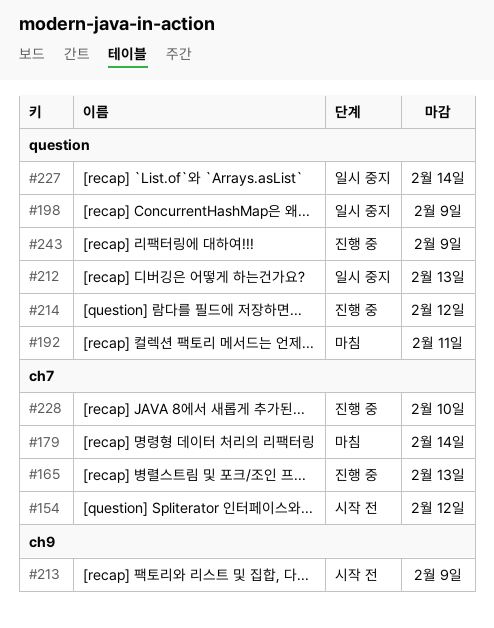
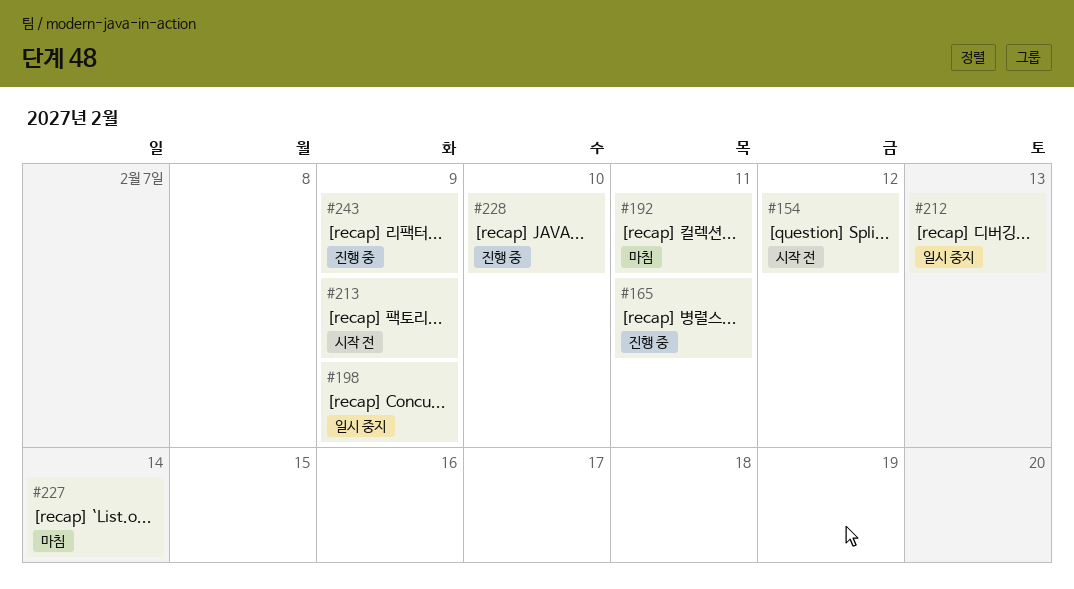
#165, due: Feb 13 -> Feb 11
#179: present -> none
#214: present -> none
#227, status: 일시 중지 -> 마침

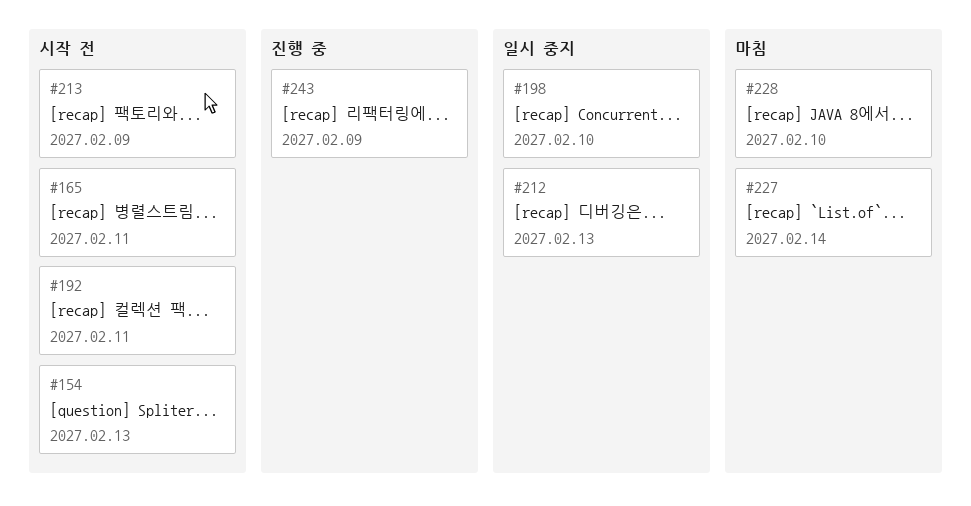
#154, due: Feb 12 -> Feb 13
#165, status: 진행 중 -> 시작 전
#192, status: 마침 -> 시작 전
#198, due: Feb 9 -> Feb 10
#228, status: 진행 중 -> 마침

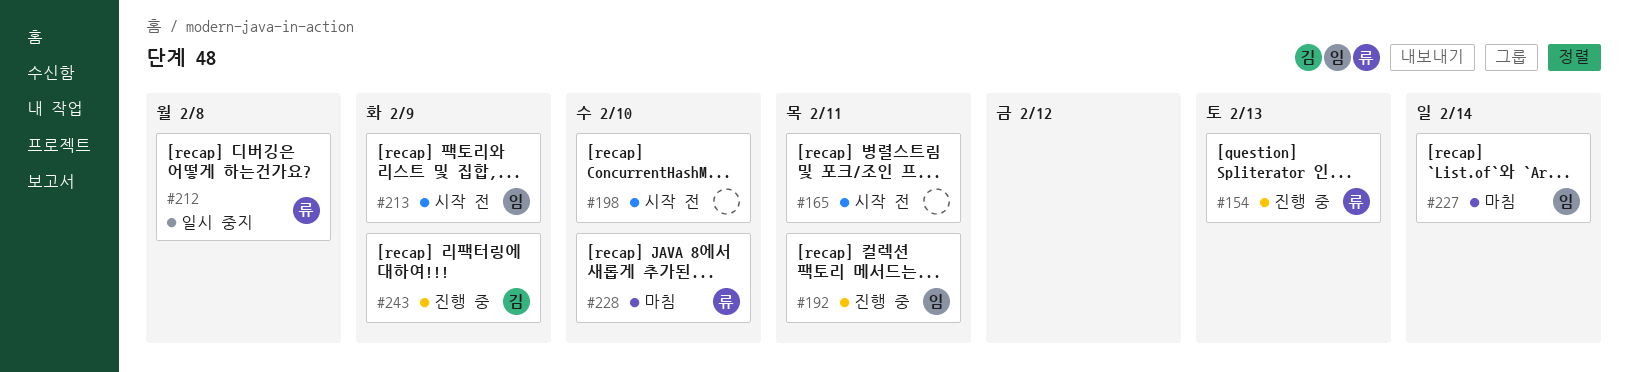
#154, status: 시작 전 -> 진행 중
#192, status: 시작 전 -> 진행 중
#198, status: 일시 중지 -> 시작 전
#212, due: Feb 13 -> Feb 8

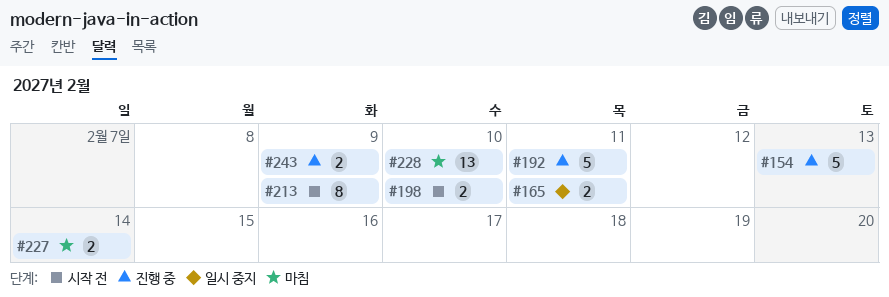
#165, status: 시작 전 -> 일시 중지
#212: present -> none

